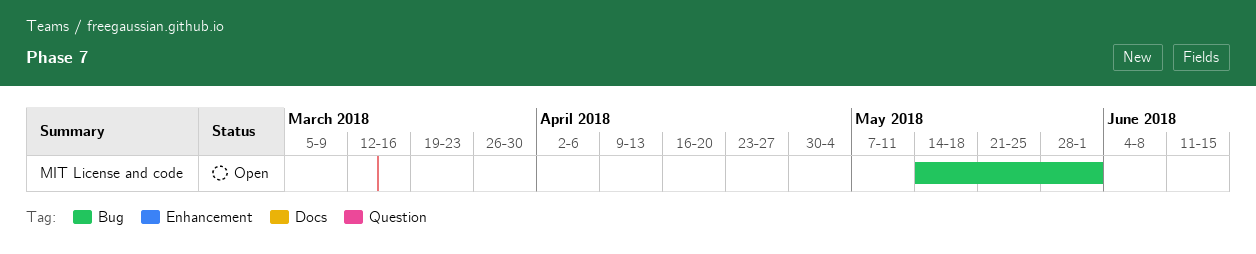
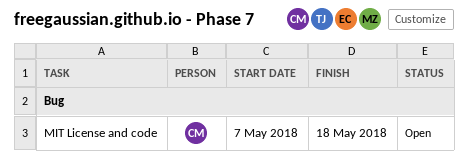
MIT License and code, start: May 14 -> May 7
MIT License and code, due: Jun 1 -> May 18

